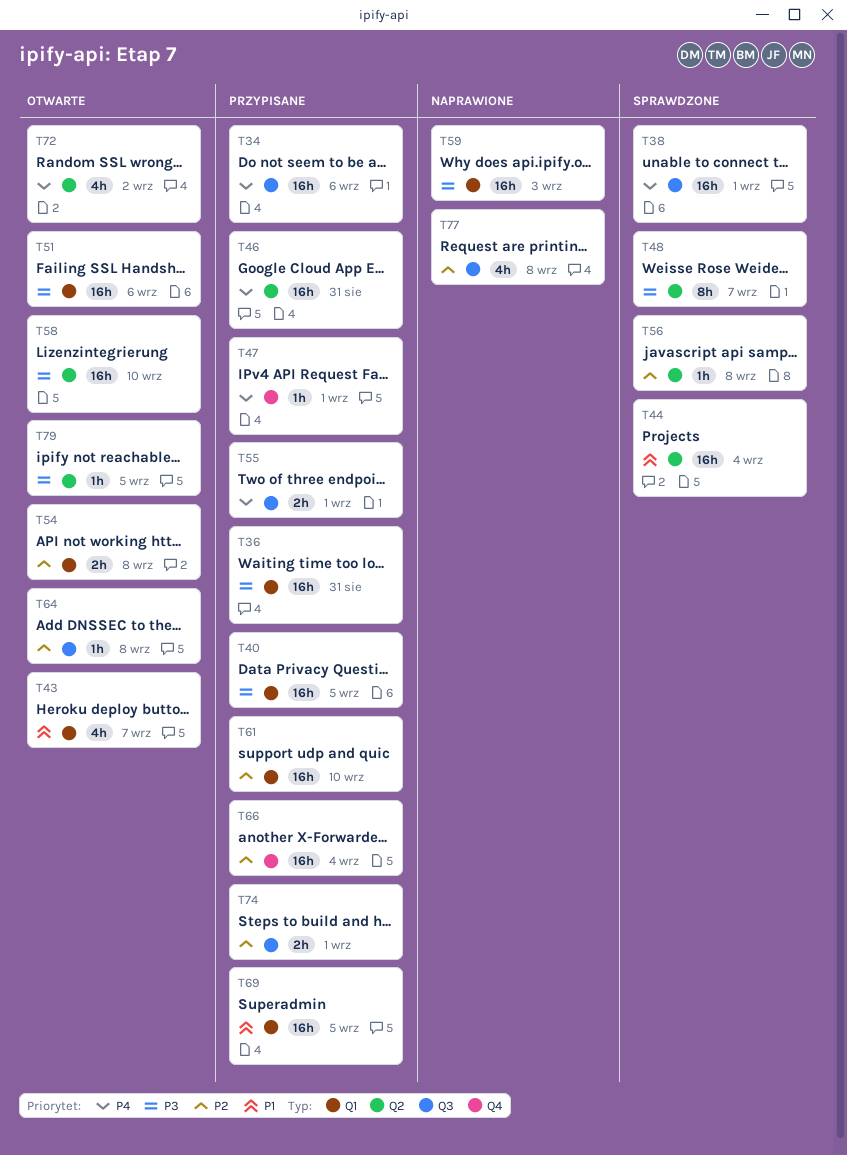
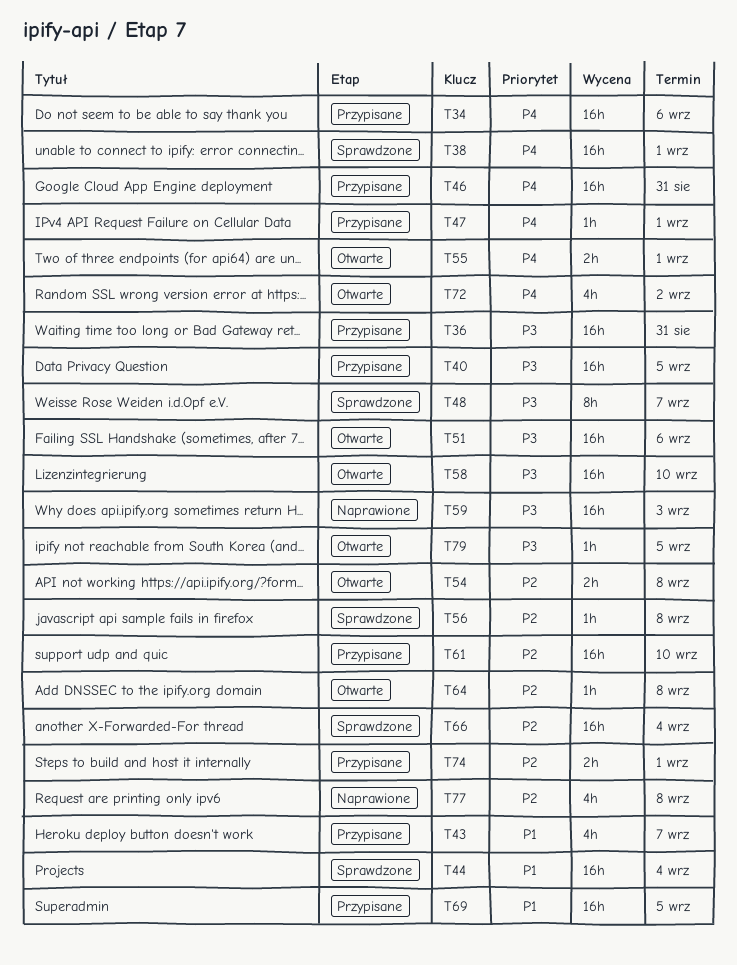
T43, status: Otwarte -> Przypisane
T55, status: Przypisane -> Otwarte
T66, status: Przypisane -> Sprawdzone

